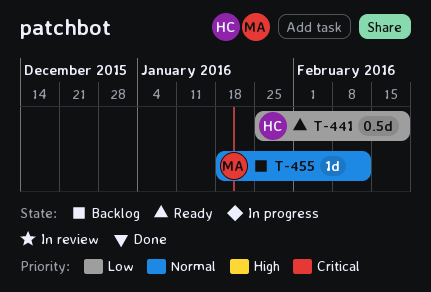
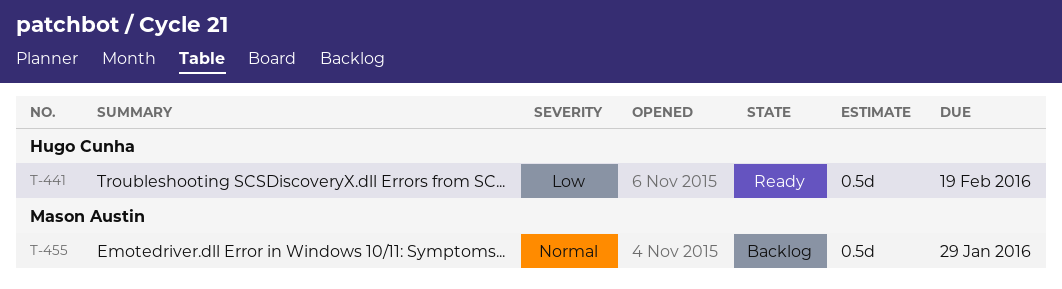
T-455, estimate: 1d -> 0.5d
T-455, due: Feb 12 -> Jan 29

